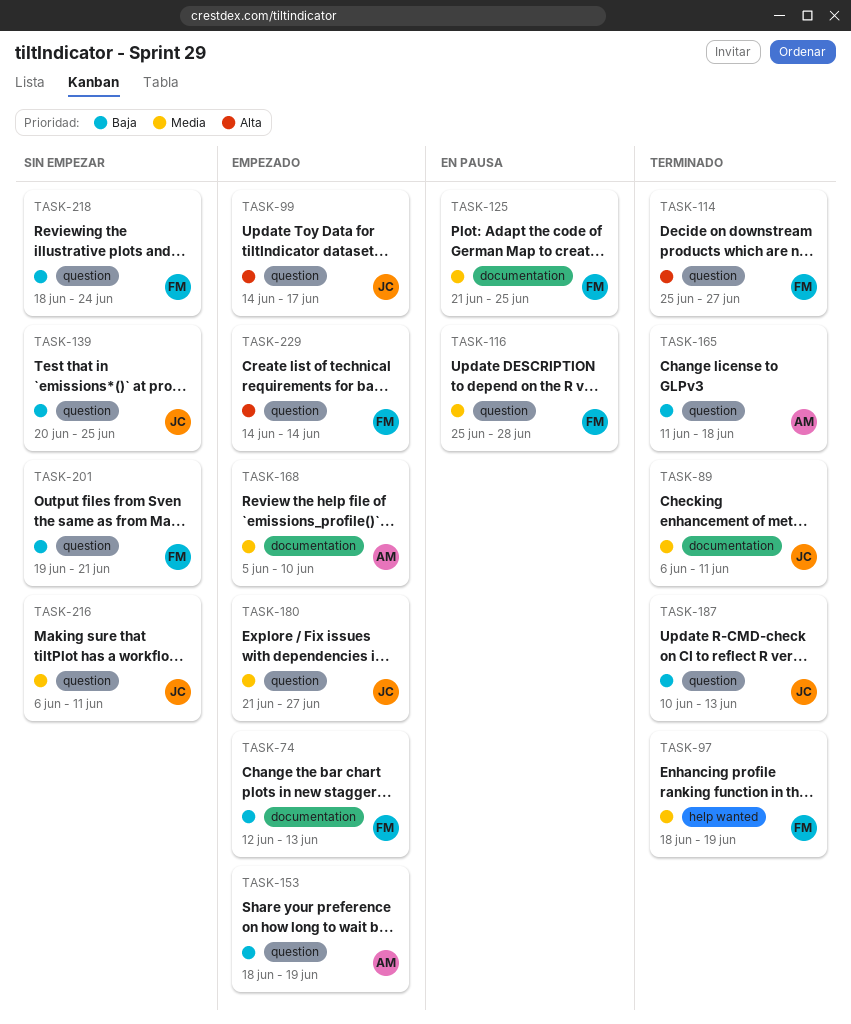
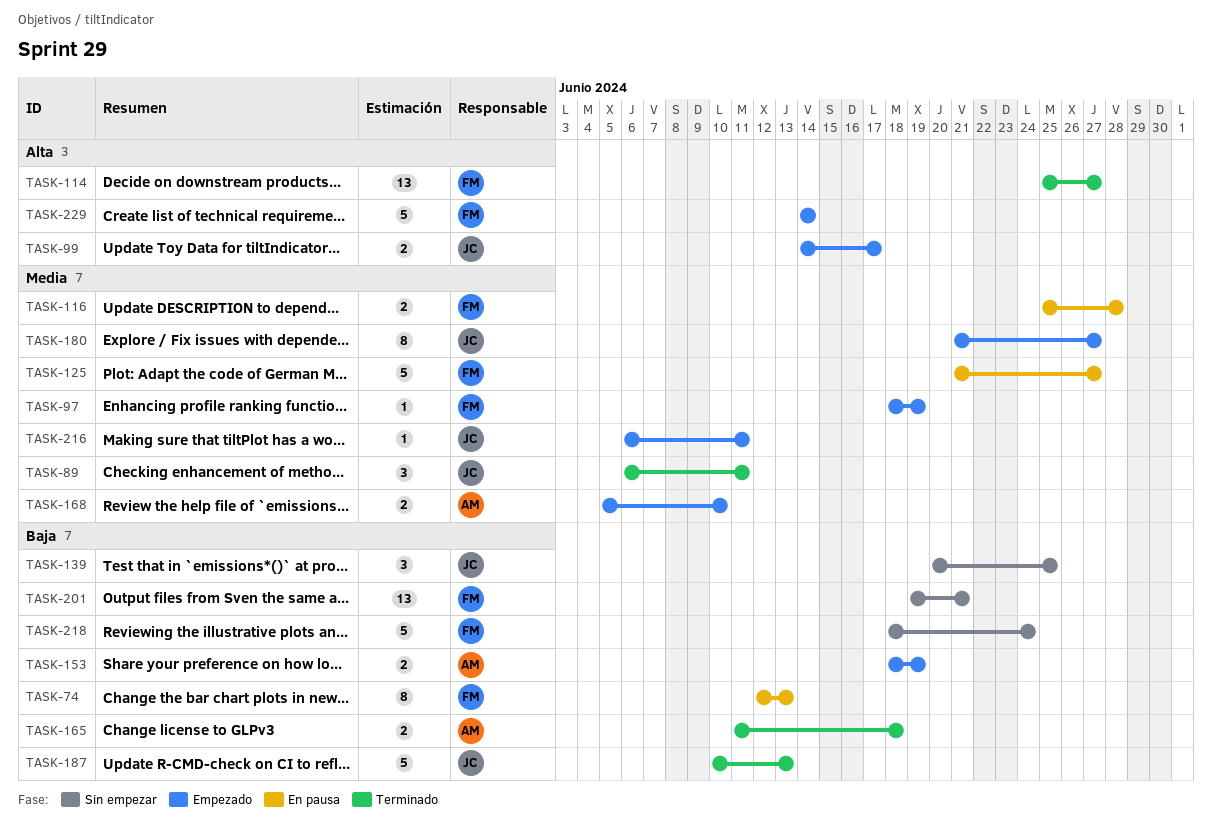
TASK-74, status: Empezado -> En pausa
TASK-97, status: Terminado -> Empezado
TASK-125, due: Jun 25 -> Jun 27
TASK-216, status: Sin empezar -> Empezado

